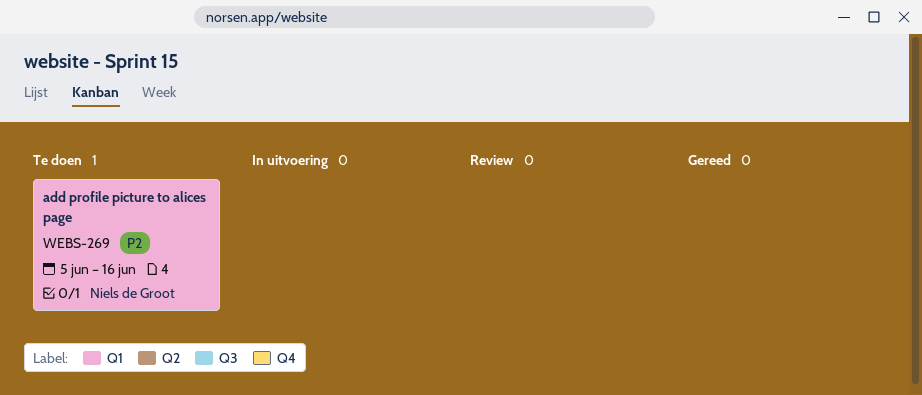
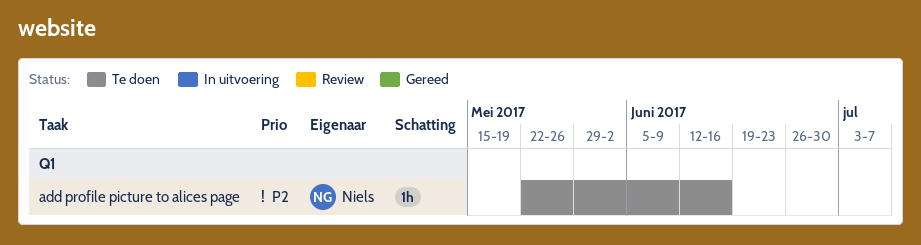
add profile picture to alices page, start: Jun 5 -> May 22

